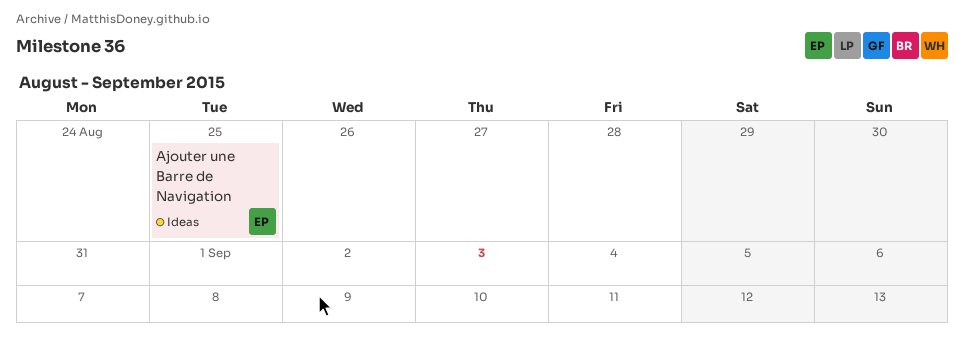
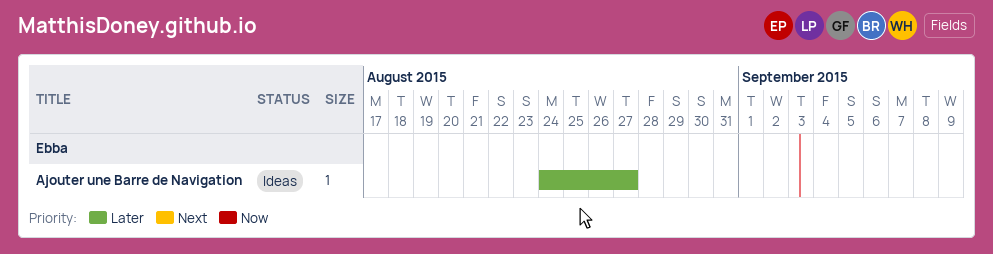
Ajouter une Barre de Navigation, due: Aug 25 -> Aug 27

